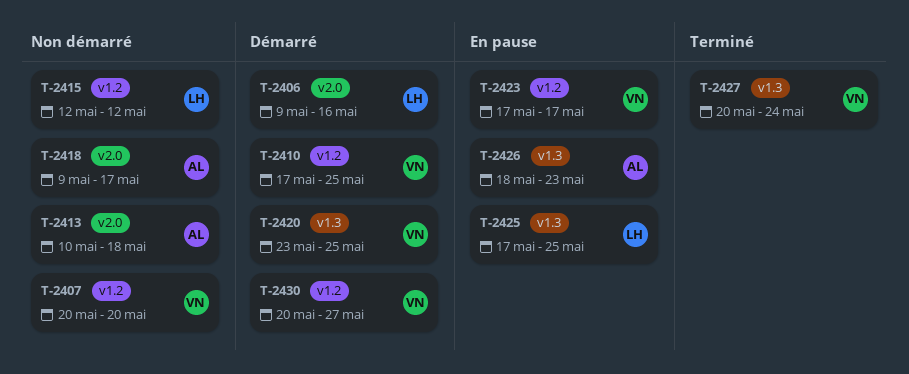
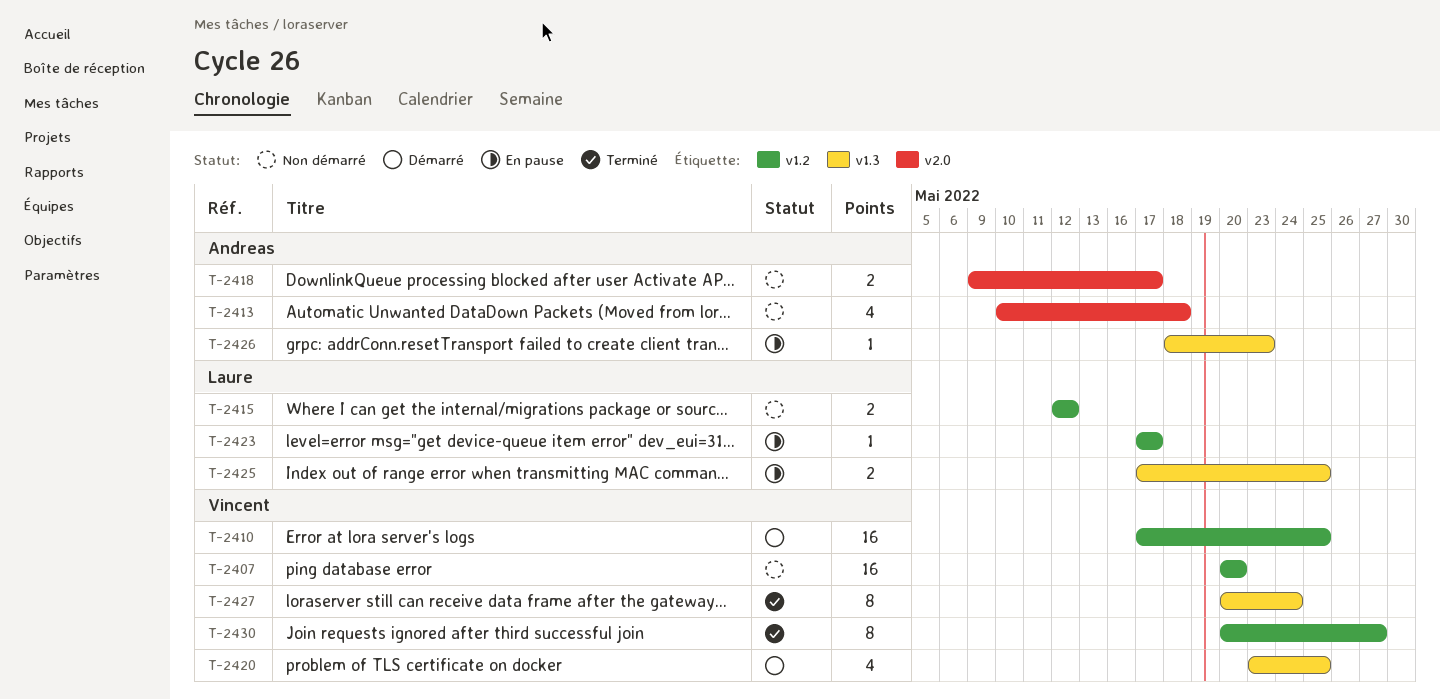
T-2406: present -> none
T-2423, owner: Vincent -> Laure
T-2430, status: Démarré -> Terminé

